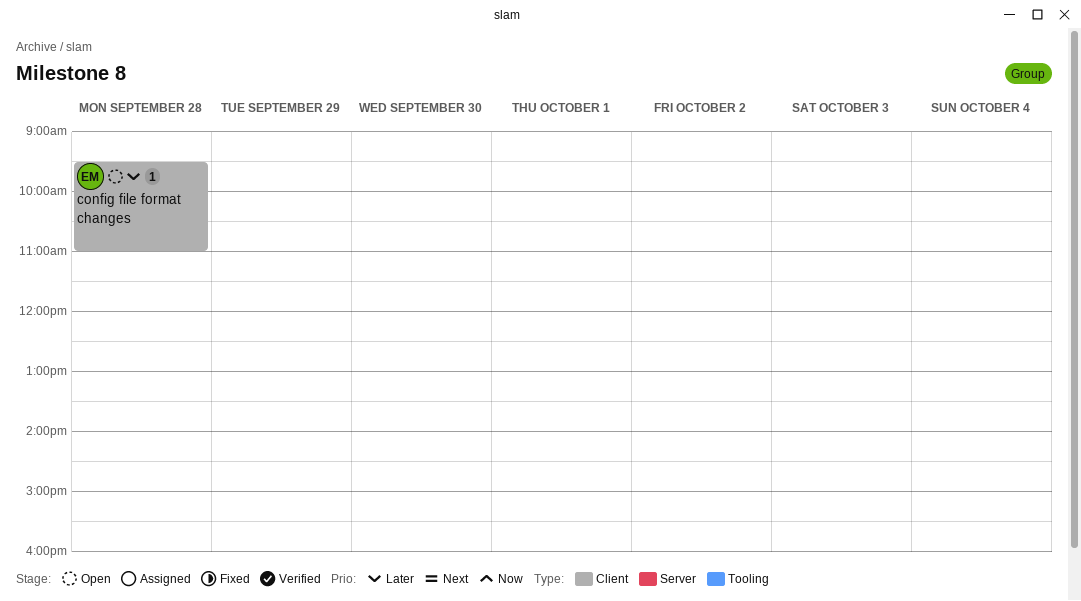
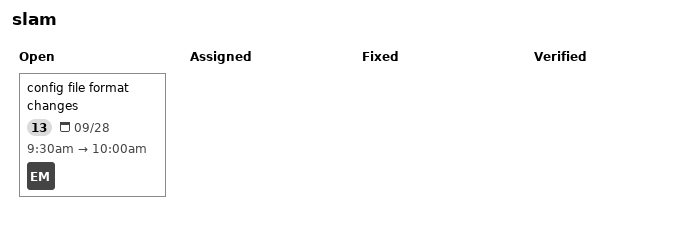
config file format changes, estimate: 1 -> 13
config file format changes, ends: 11:00 -> 10:00

